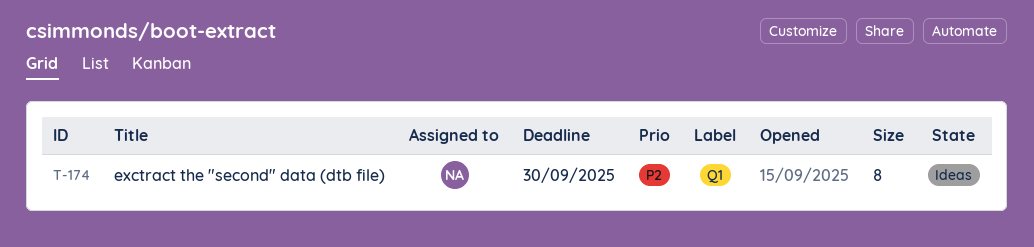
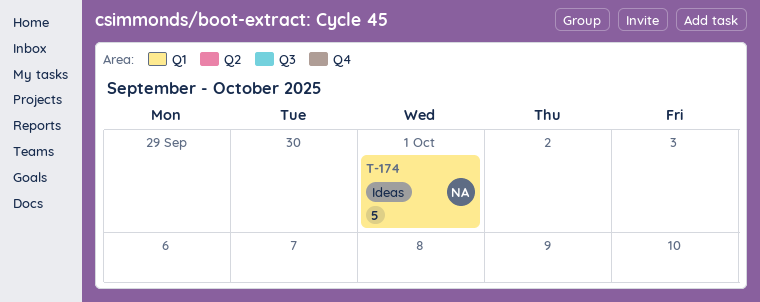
T-174, estimate: 8 -> 5
T-174, due: Sep 30 -> Oct 1

